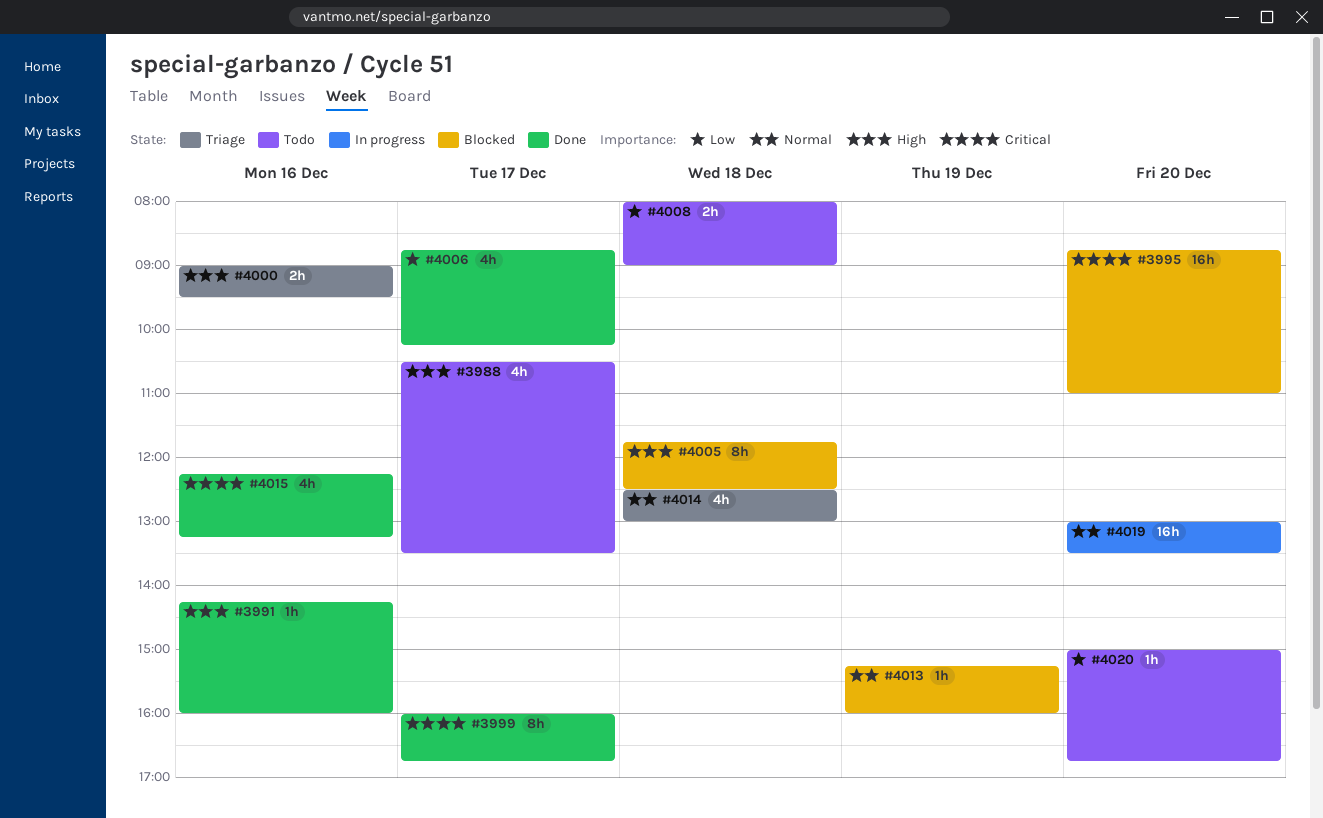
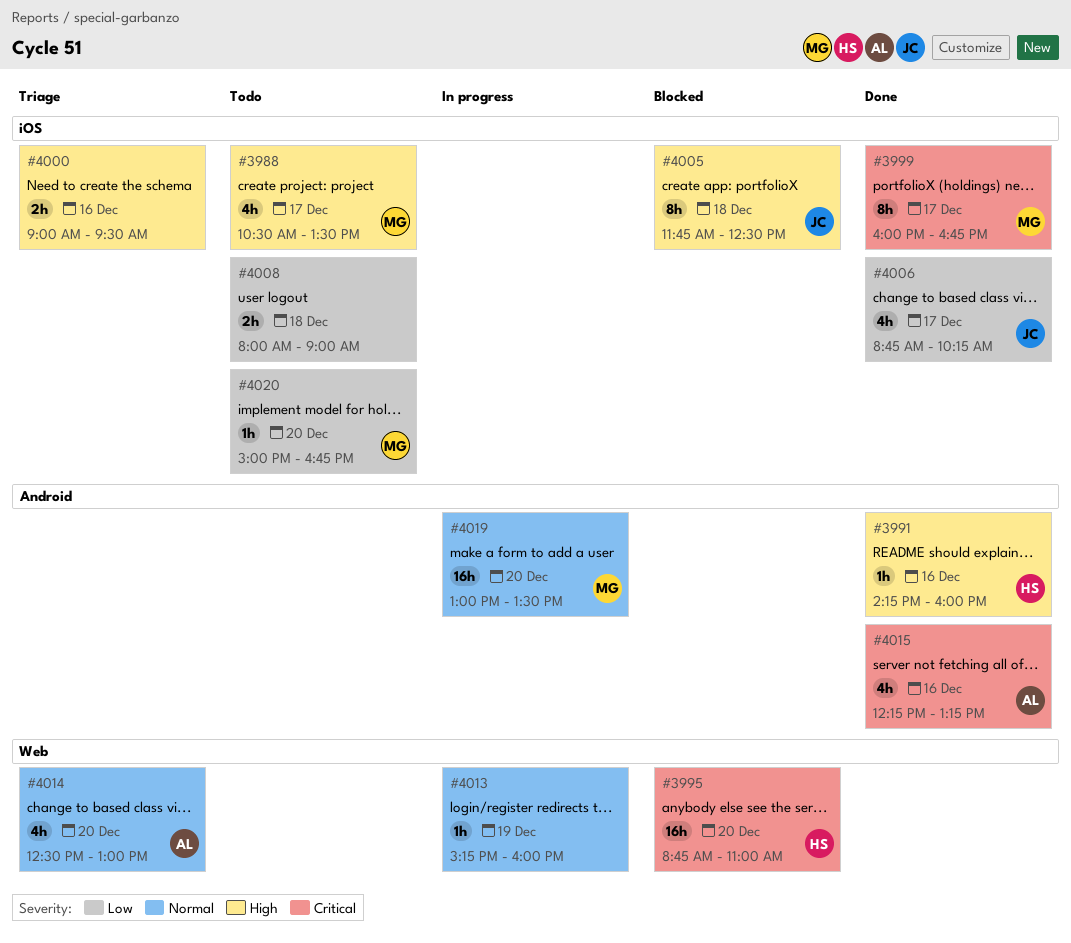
#4013, status: Blocked -> In progress
#4014, day: Dec 18 -> Dec 20

